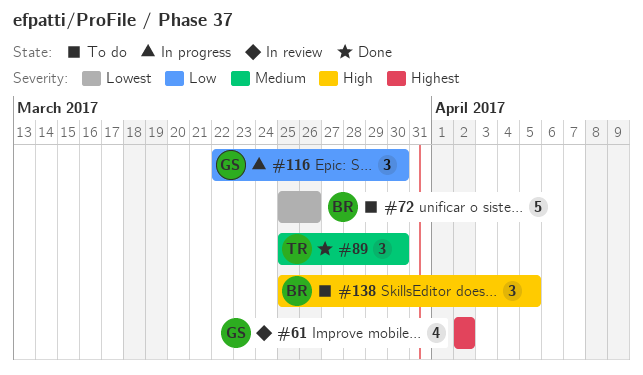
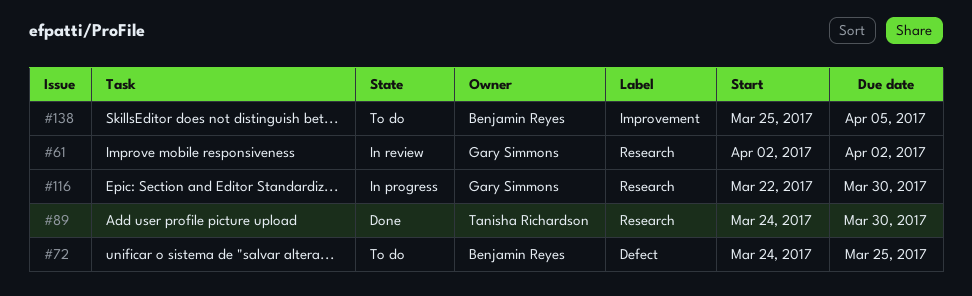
#72, start: Mar 25 -> Mar 24
#72, due: Mar 26 -> Mar 25
#89, start: Mar 25 -> Mar 24

